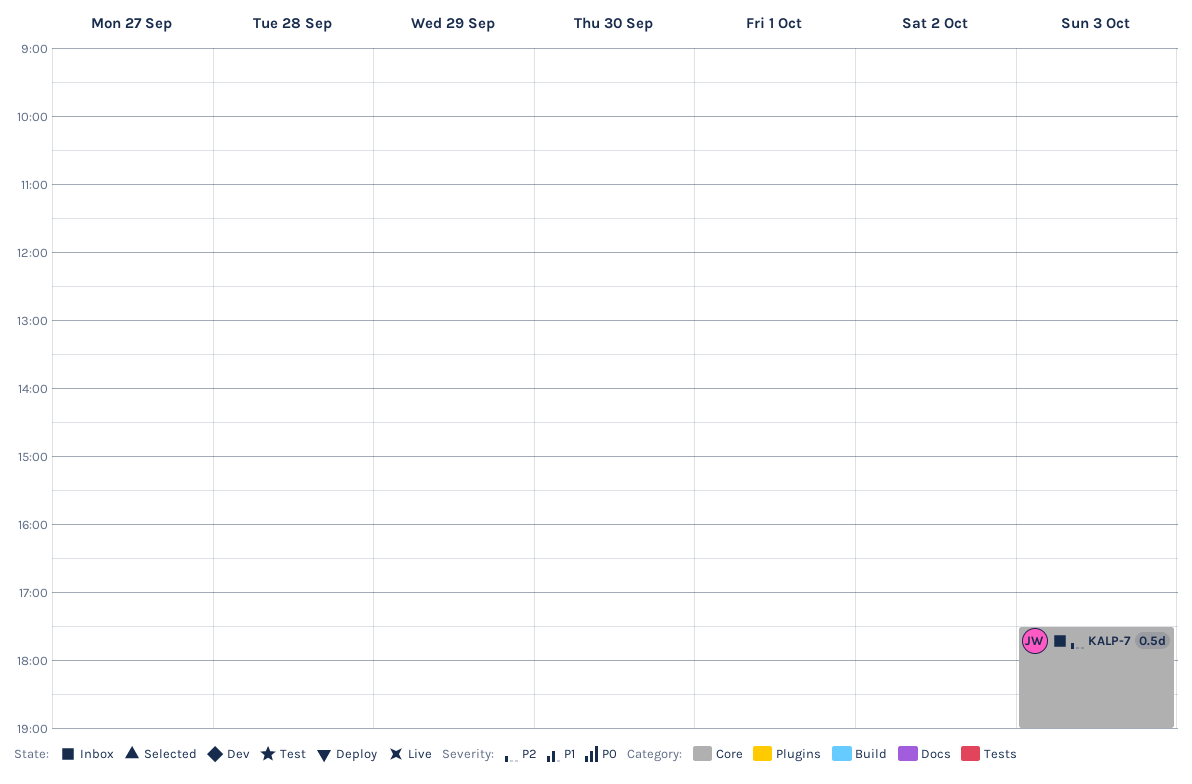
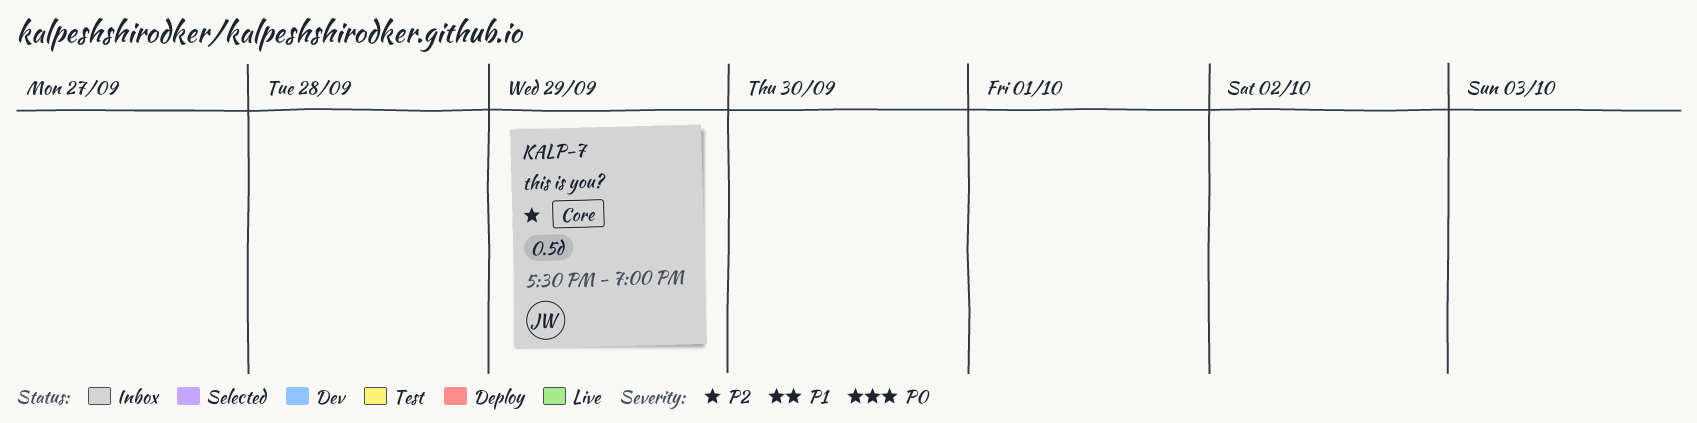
KALP-7, day: Oct 3 -> Sep 29

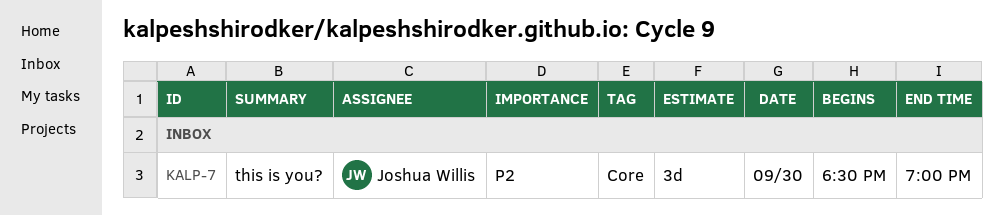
KALP-7, estimate: 0.5d -> 3d
KALP-7, day: Sep 29 -> Sep 30
KALP-7, begins: 17:30 -> 18:30

